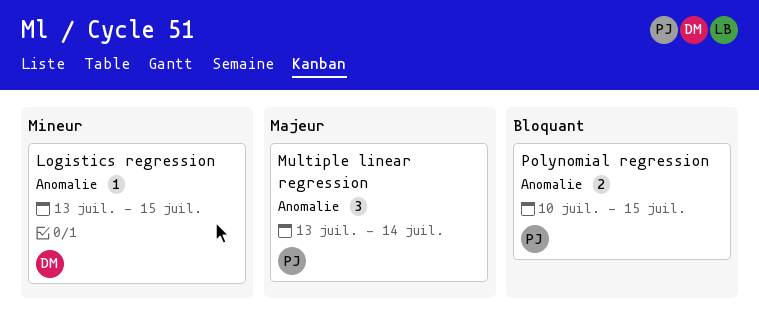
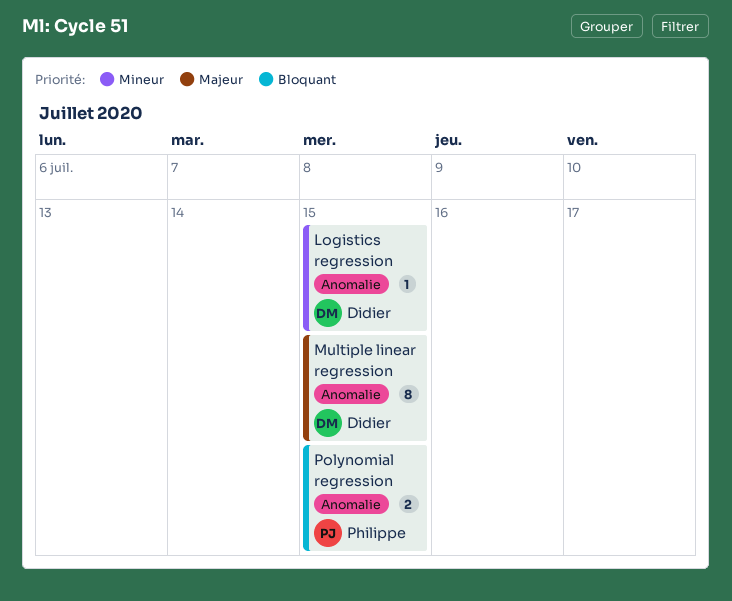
Multiple linear regression, owner: Philippe -> Didier
Multiple linear regression, estimate: 3 -> 8
Multiple linear regression, due: Jul 14 -> Jul 15

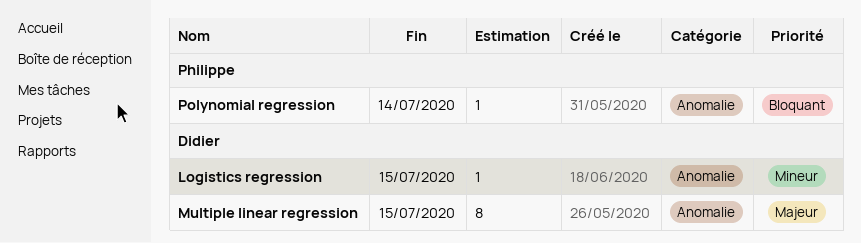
Polynomial regression, estimate: 2 -> 1
Polynomial regression, due: Jul 15 -> Jul 14

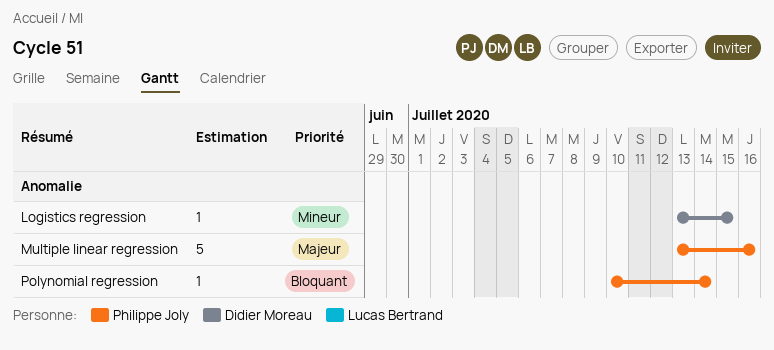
Multiple linear regression, owner: Didier Moreau -> Philippe Joly
Multiple linear regression, estimate: 8 -> 5
Multiple linear regression, due: Jul 15 -> Jul 16

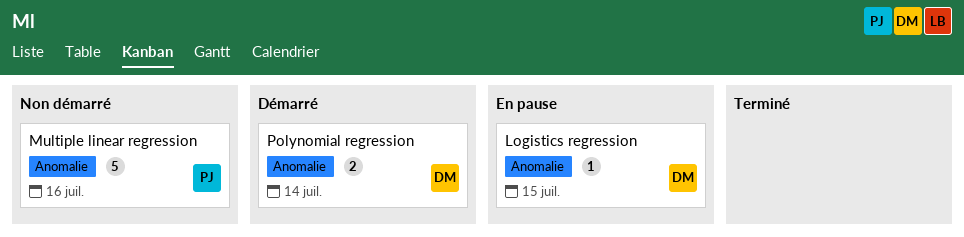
Polynomial regression, owner: Philippe Joly -> Didier Moreau
Polynomial regression, estimate: 1 -> 2

